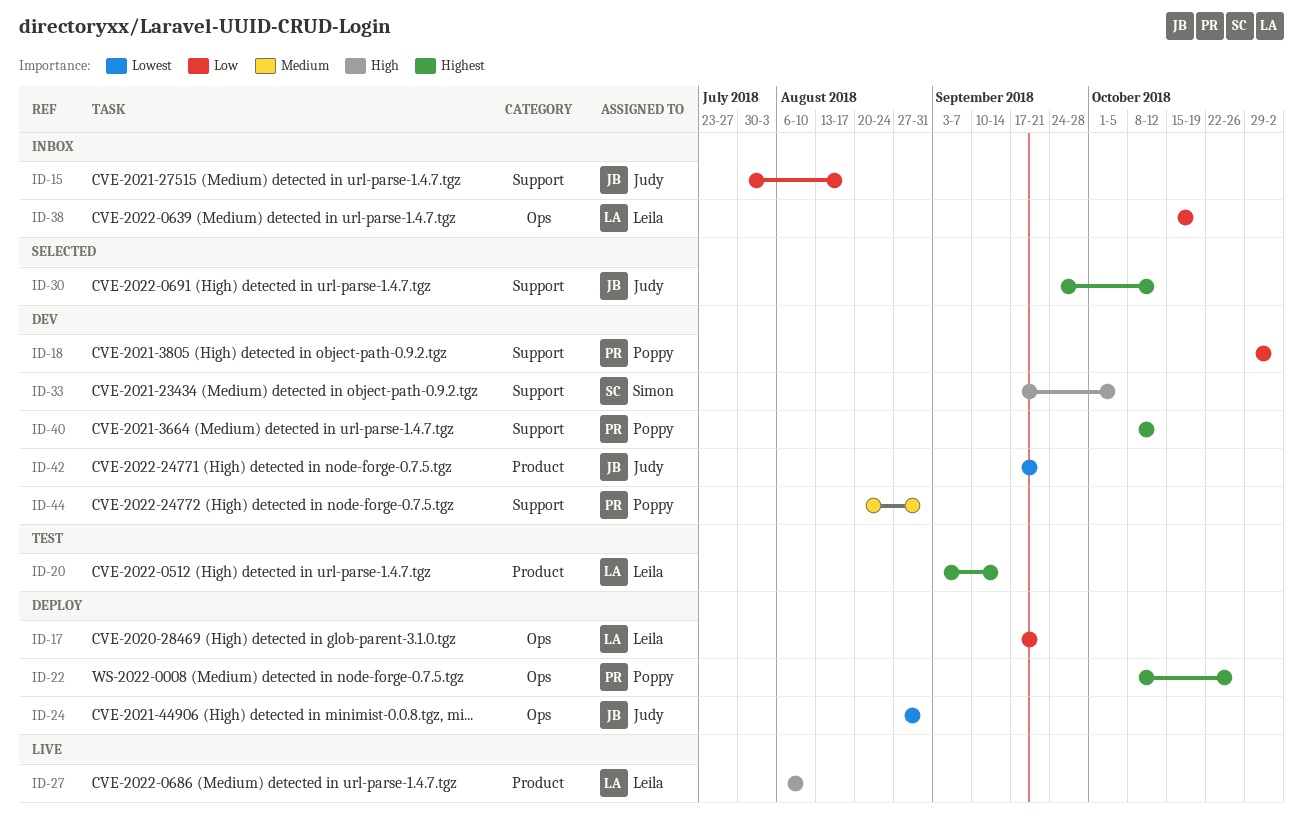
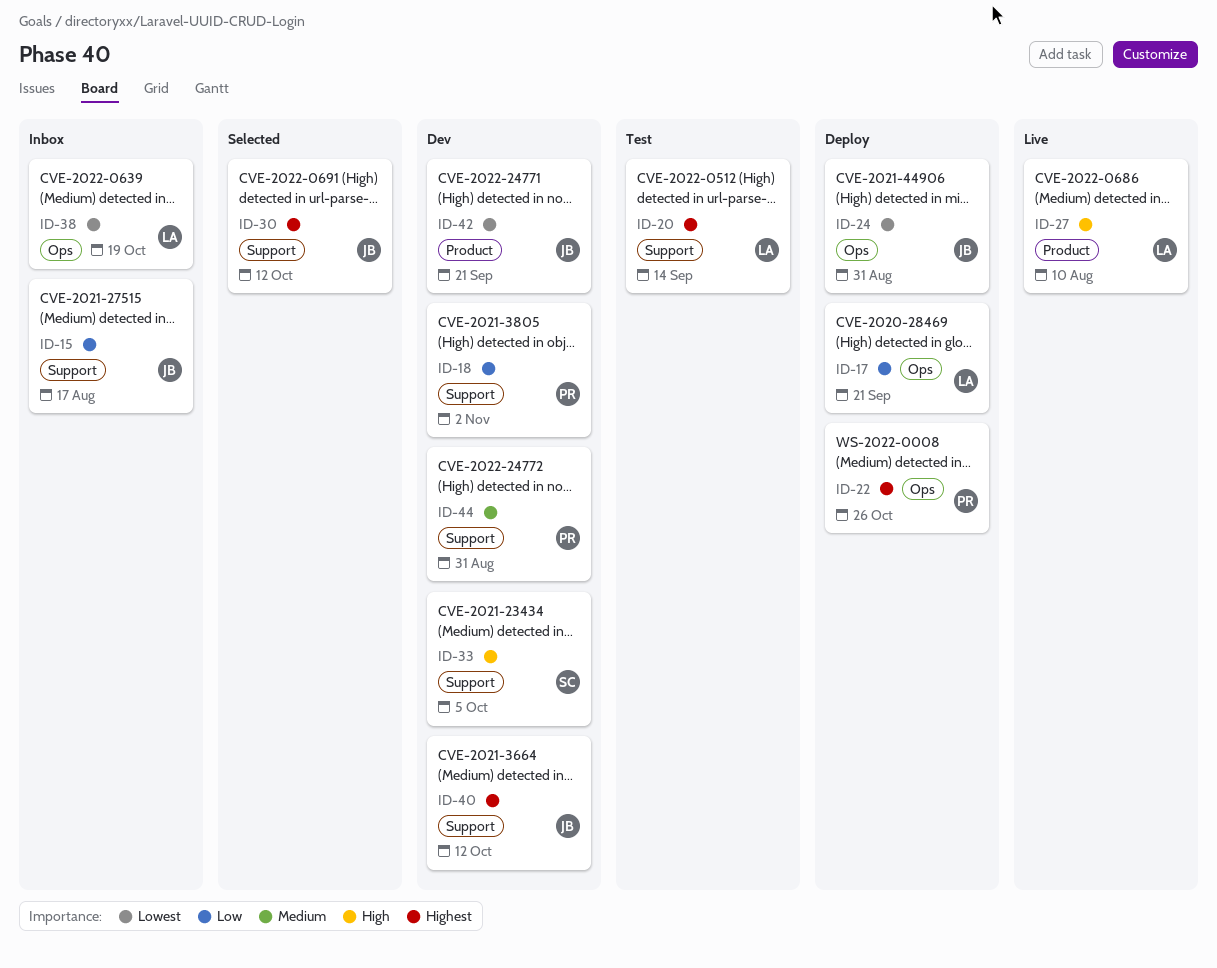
ID-20, label: Product -> Support
ID-38, priority: Low -> Lowest
ID-40, owner: Poppy -> Judy

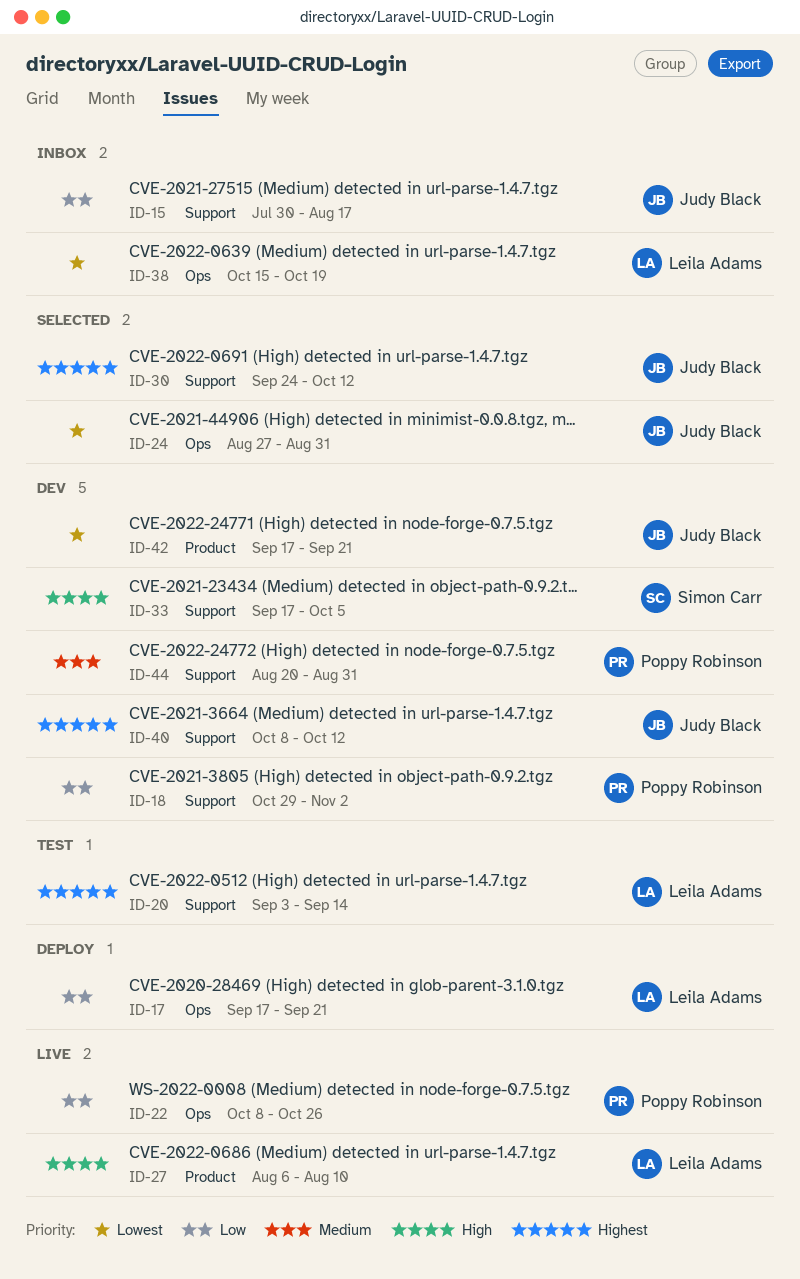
ID-22, status: Deploy -> Live
ID-22, priority: Highest -> Low
ID-24, status: Deploy -> Selected

